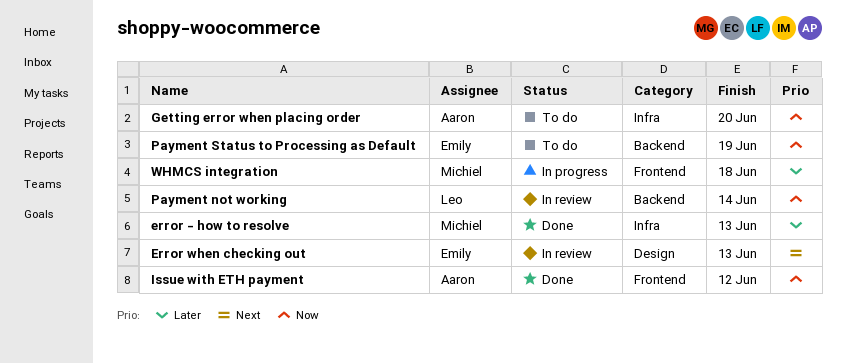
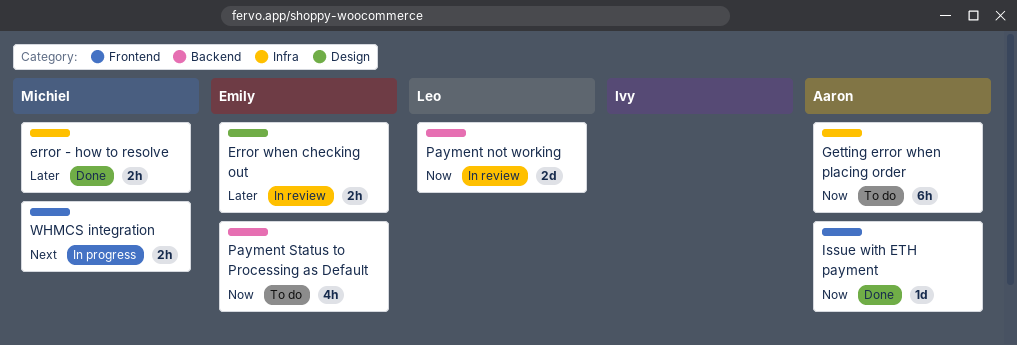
Error when checking out, priority: Next -> Later
WHMCS integration, priority: Later -> Next

